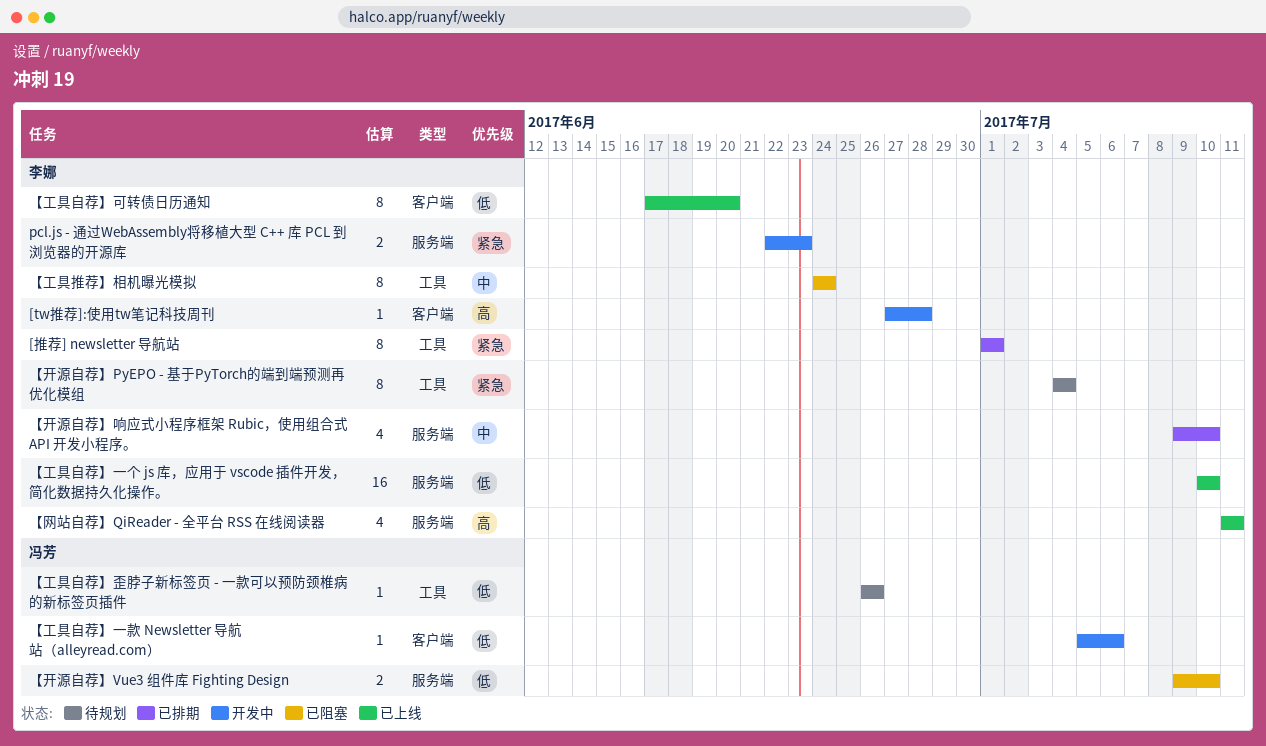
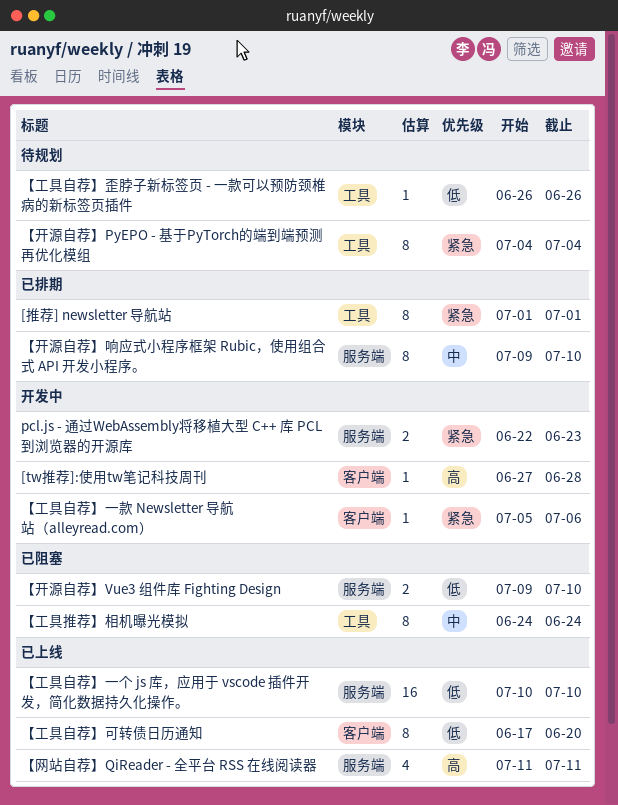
【工具自荐】一款 Newsletter 导航站（alleyread.com）, priority: 低 -> 紧急
【开源自荐】响应式小程序框架 Rubic，使用组合式 API 开发小程序。, estimate: 4 -> 8

